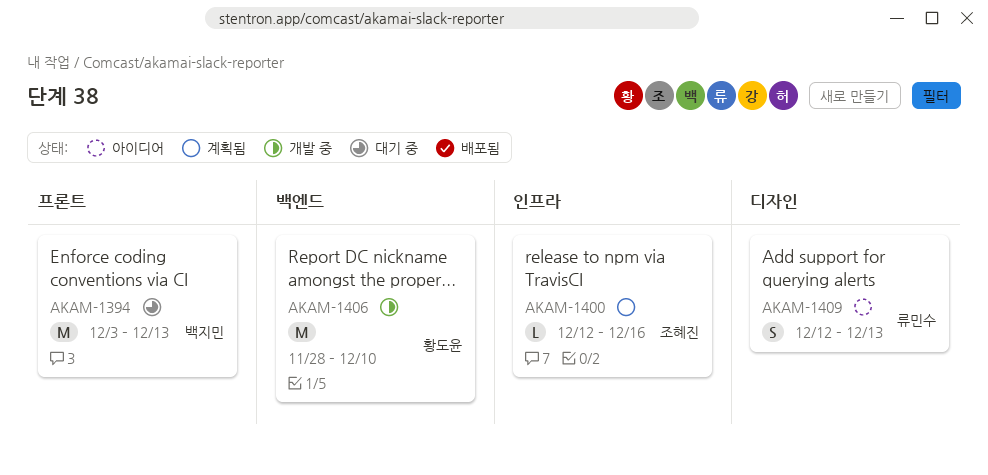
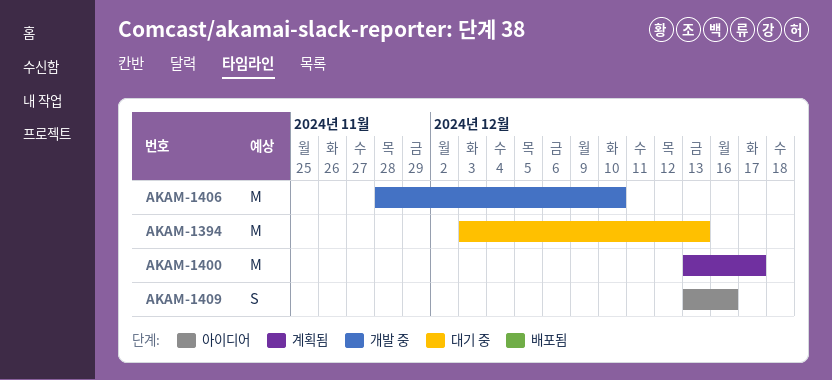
AKAM-1400, estimate: L -> M
AKAM-1400, start: Dec 12 -> Dec 13
AKAM-1400, due: Dec 16 -> Dec 17
AKAM-1409, start: Dec 12 -> Dec 13
AKAM-1409, due: Dec 13 -> Dec 16

